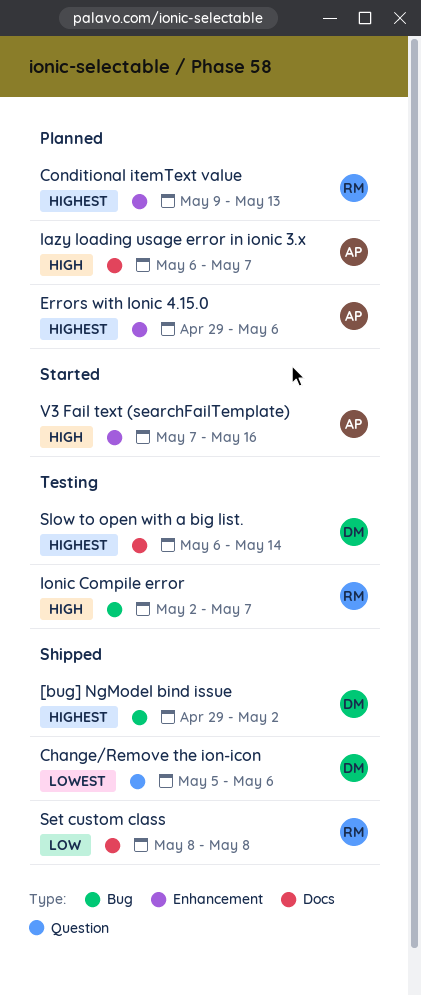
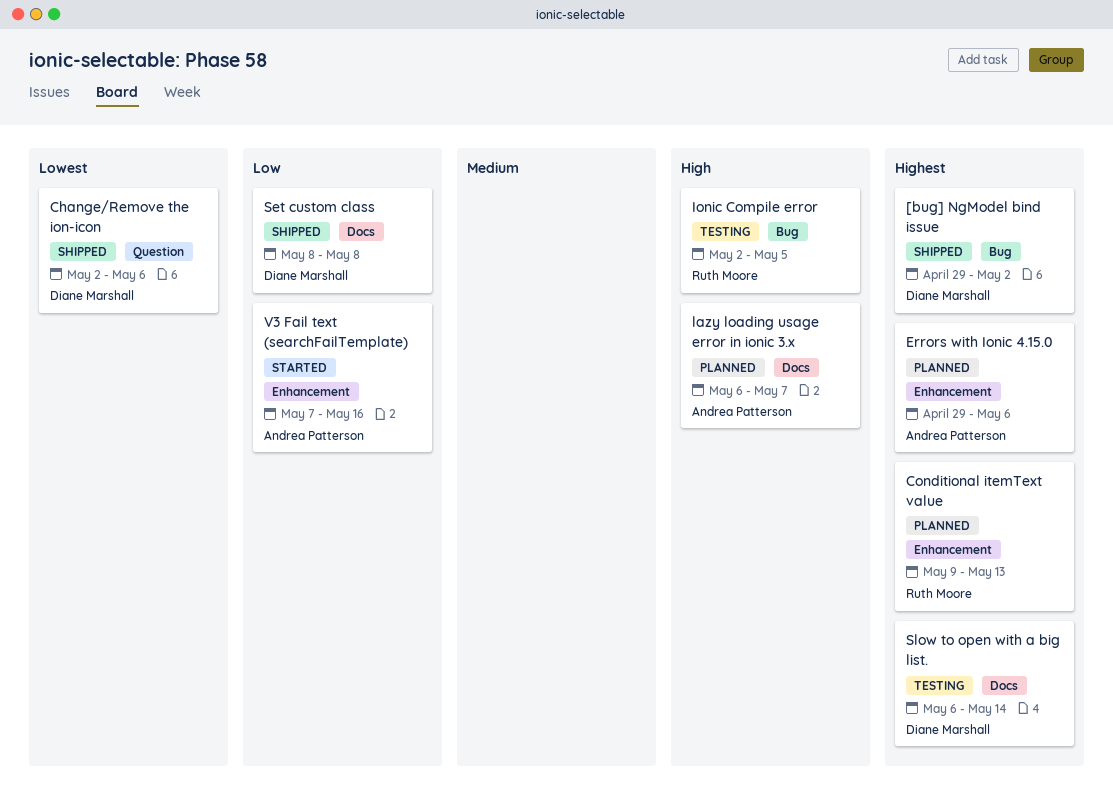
Change/Remove the ion-icon, start: May 5 -> May 2
Ionic Compile error, due: May 7 -> May 5
Set custom class, owner: Ruth Moore -> Diane Marshall
V3 Fail text (searchFailTemplate), priority: High -> Low

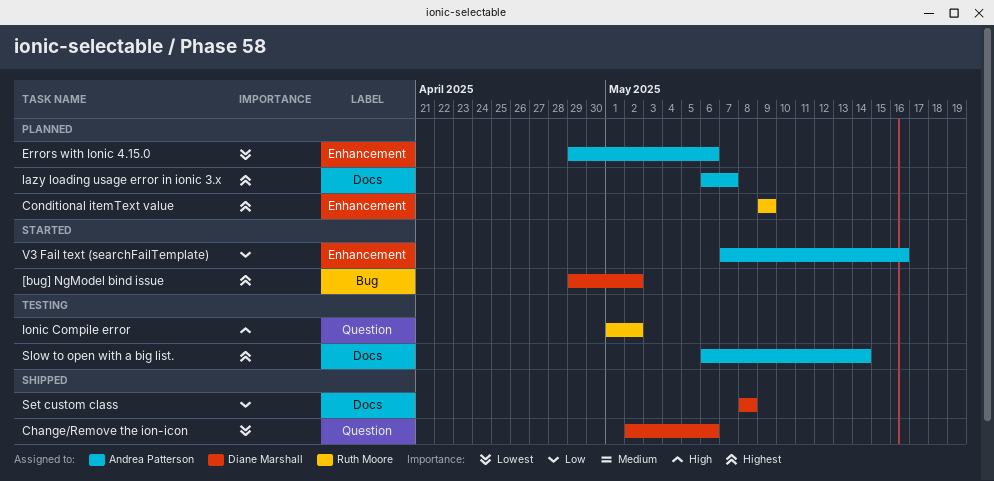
[bug] NgModel bind issue, status: Shipped -> Started
Conditional itemText value, due: May 13 -> May 9
Errors with Ionic 4.15.0, priority: Highest -> Lowest
Ionic Compile error, label: Bug -> Question
Ionic Compile error, start: May 2 -> May 1
Ionic Compile error, due: May 5 -> May 2
lazy loading usage error in ionic 3.x, priority: High -> Highest
Slow to open with a big list., owner: Diane Marshall -> Andrea Patterson

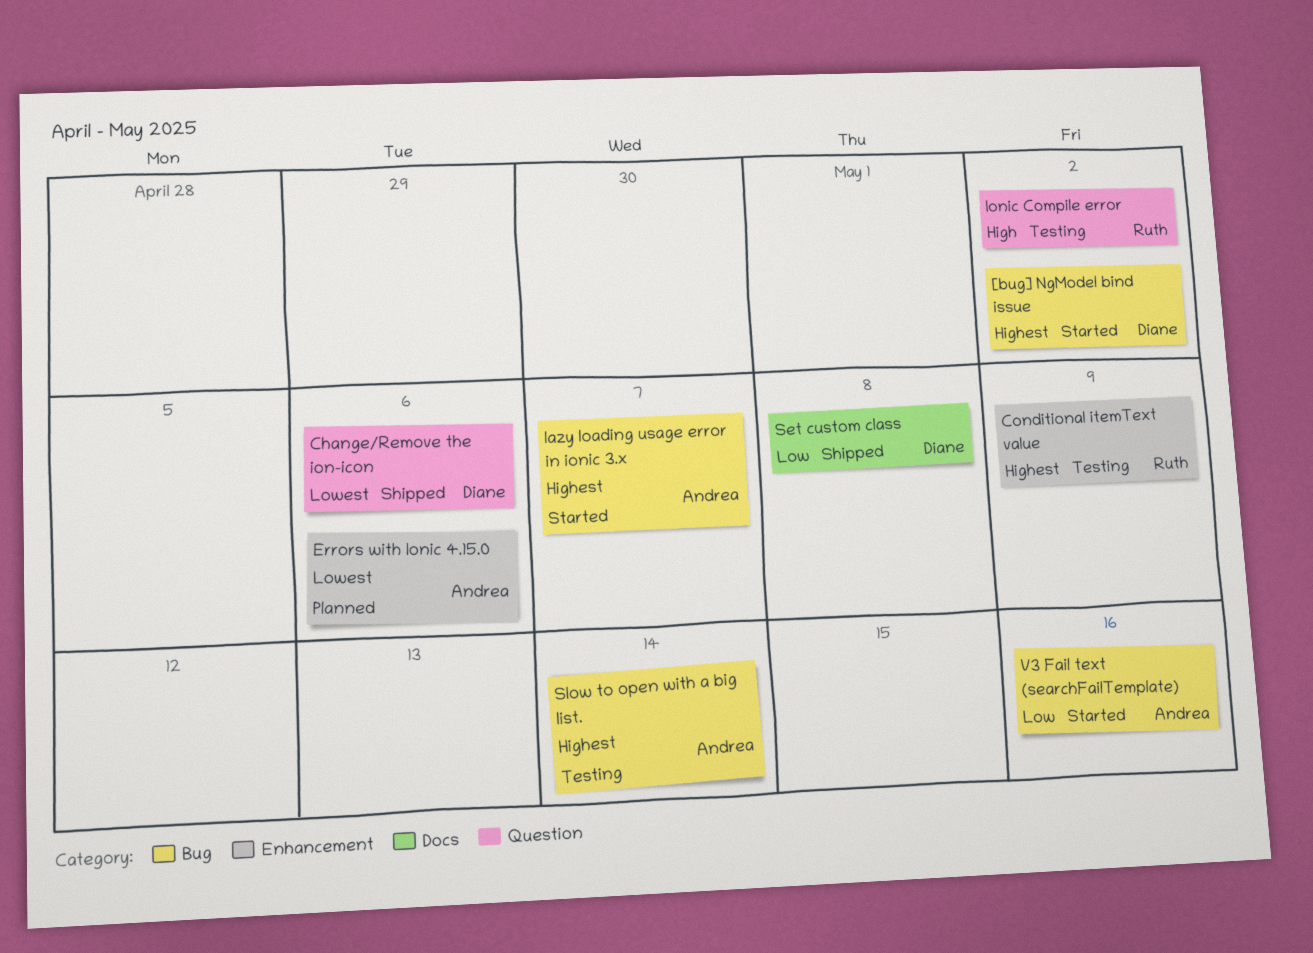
Conditional itemText value, status: Planned -> Testing
lazy loading usage error in ionic 3.x, status: Planned -> Started
lazy loading usage error in ionic 3.x, label: Docs -> Bug
Slow to open with a big list., label: Docs -> Bug
V3 Fail text (searchFailTemplate), label: Enhancement -> Bug

